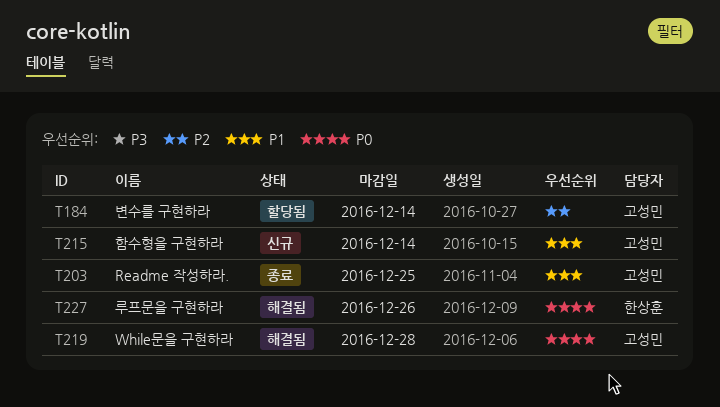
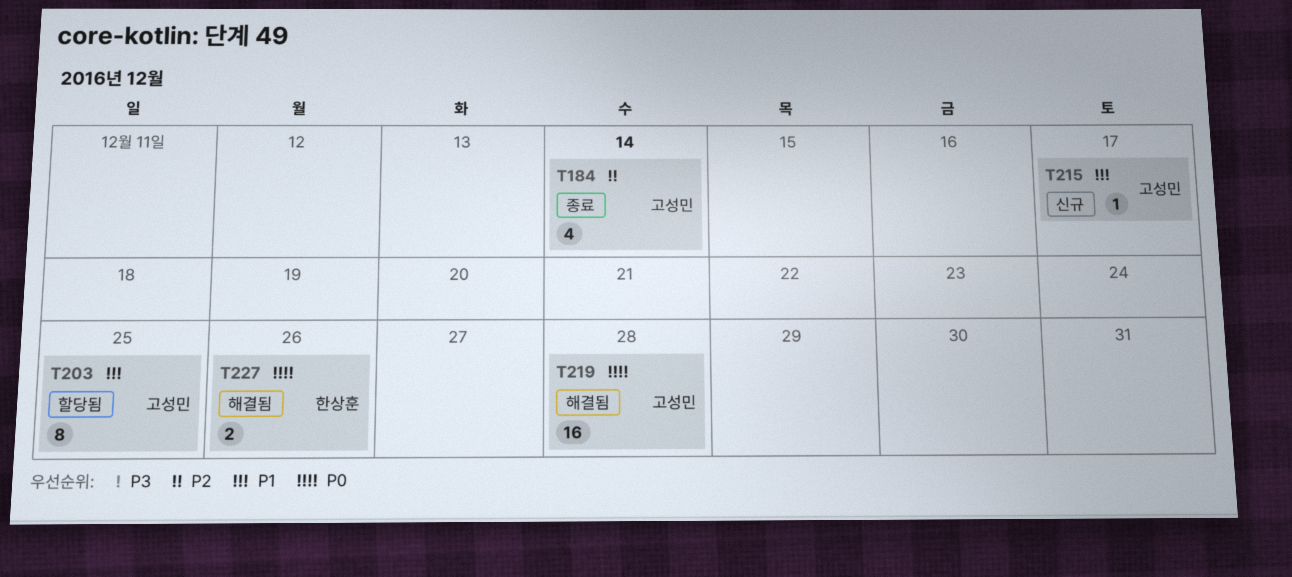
T184, status: 할당됨 -> 종료
T203, status: 종료 -> 할당됨
T215, due: Dec 14 -> Dec 17

